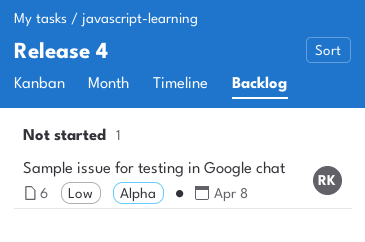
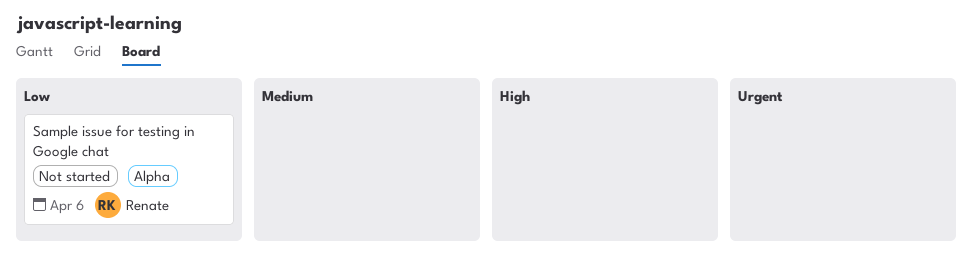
Sample issue for testing in Google chat, due: Apr 8 -> Apr 6

